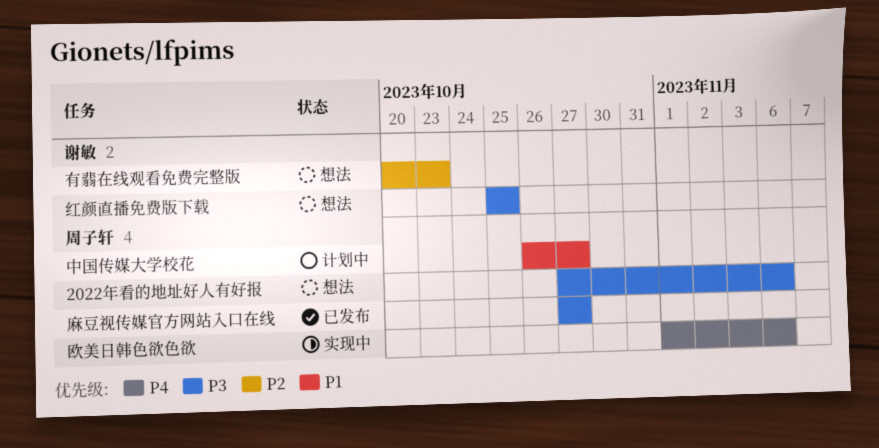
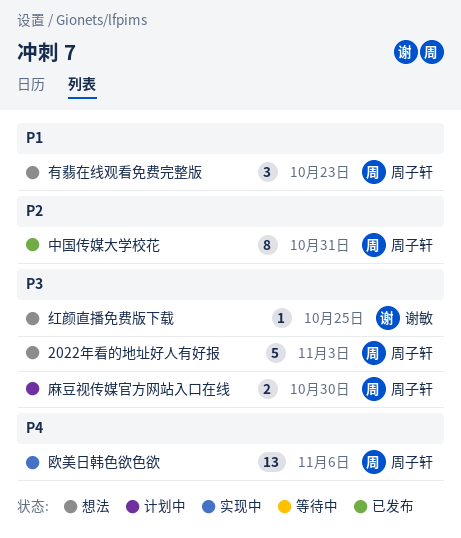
2022年看的地址好人有好报, due: Nov 6 -> Nov 3
中国传媒大学校花, status: 计划中 -> 已发布
中国传媒大学校花, priority: P1 -> P2
中国传媒大学校花, due: Oct 27 -> Oct 31
有翡在线观看免费完整版, owner: 谢敏 -> 周子轩
有翡在线观看免费完整版, priority: P2 -> P1
麻豆视传媒官方网站入口在线, status: 已发布 -> 计划中
麻豆视传媒官方网站入口在线, due: Oct 27 -> Oct 30

